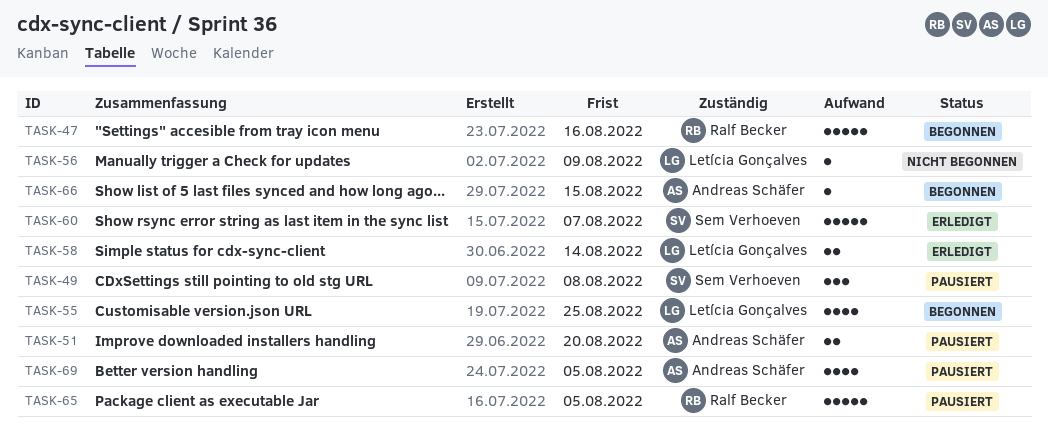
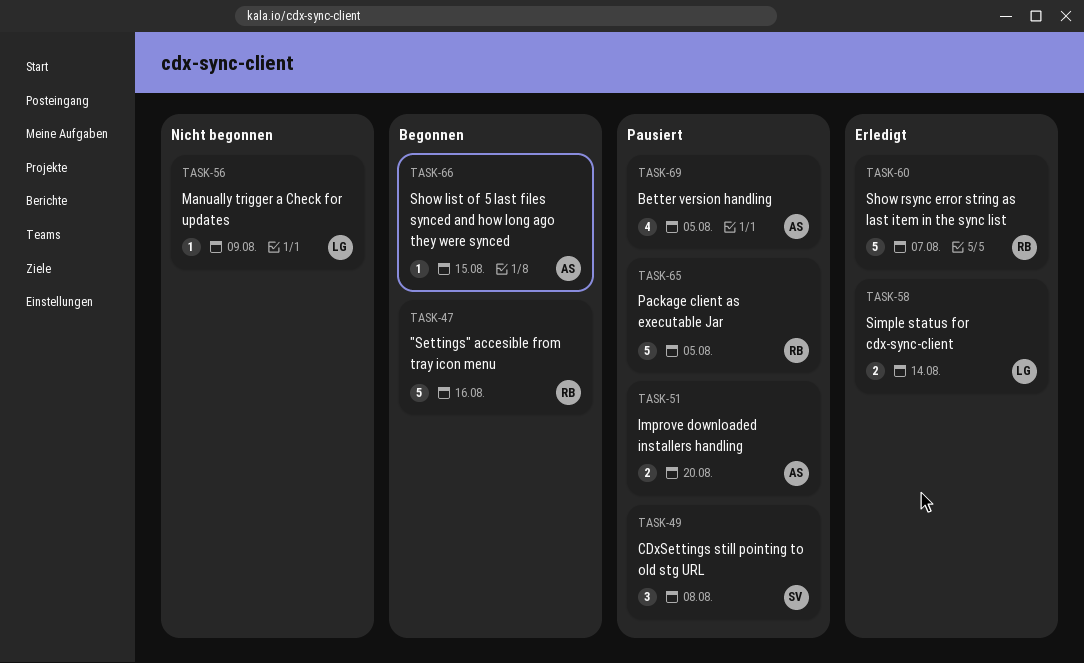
TASK-55: present -> none
TASK-60, owner: Sem Verhoeven -> Ralf Becker

